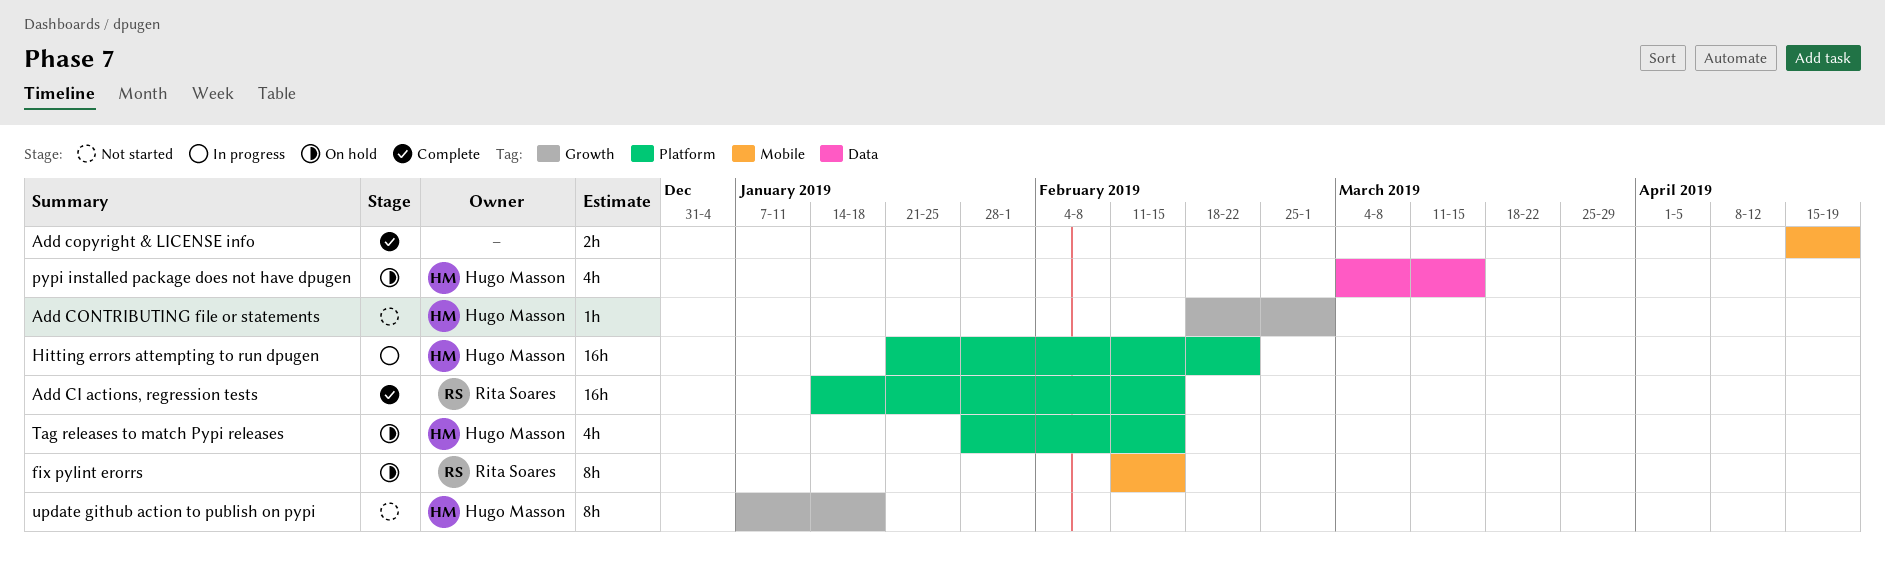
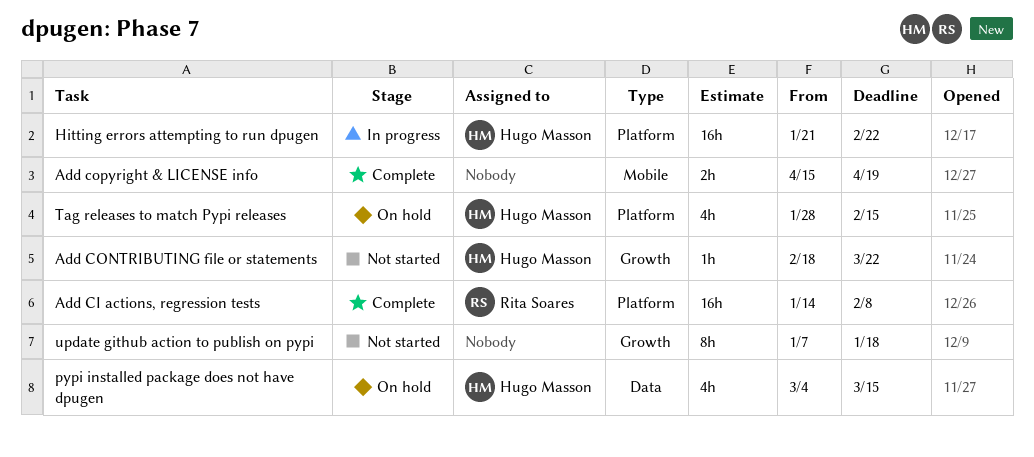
Add CI actions, regression tests, due: Feb 15 -> Feb 8
Add CONTRIBUTING file or statements, due: Mar 1 -> Mar 22
fix pylint erorrs: present -> none
update github action to publish on pypi, owner: Hugo Masson -> none

